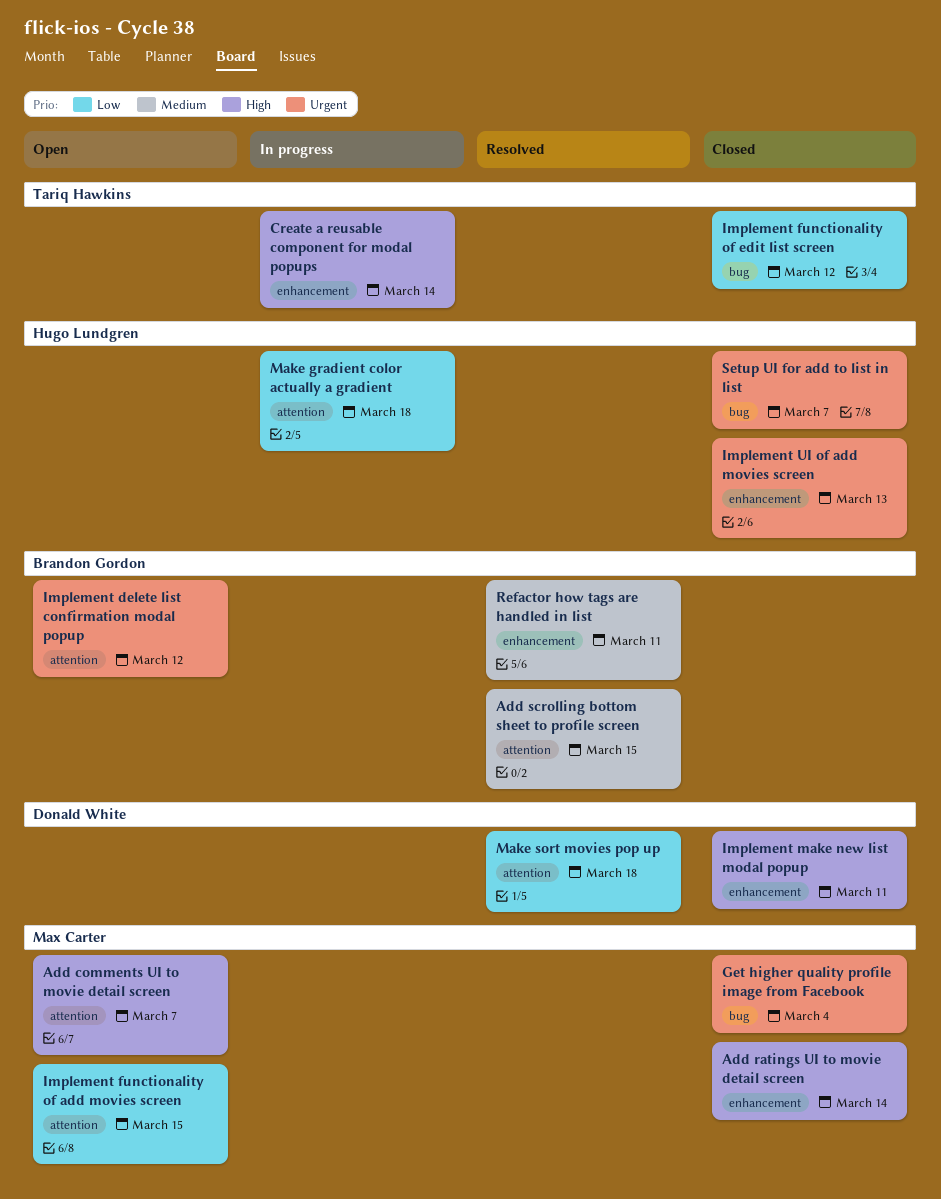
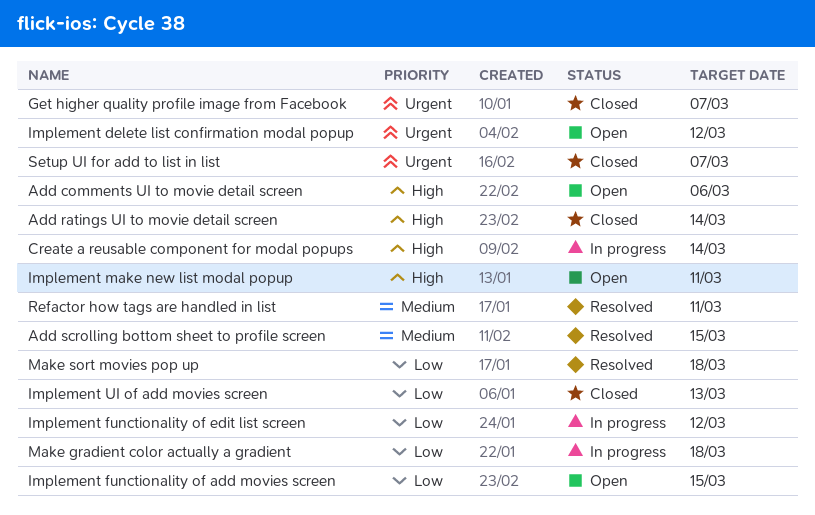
Add comments UI to movie detail screen, due: Mar 7 -> Mar 6
Get higher quality profile image from Facebook, due: Mar 4 -> Mar 7
Implement functionality of edit list screen, status: Closed -> In progress
Implement make new list modal popup, status: Closed -> Open
Implement UI of add movies screen, priority: Urgent -> Low

